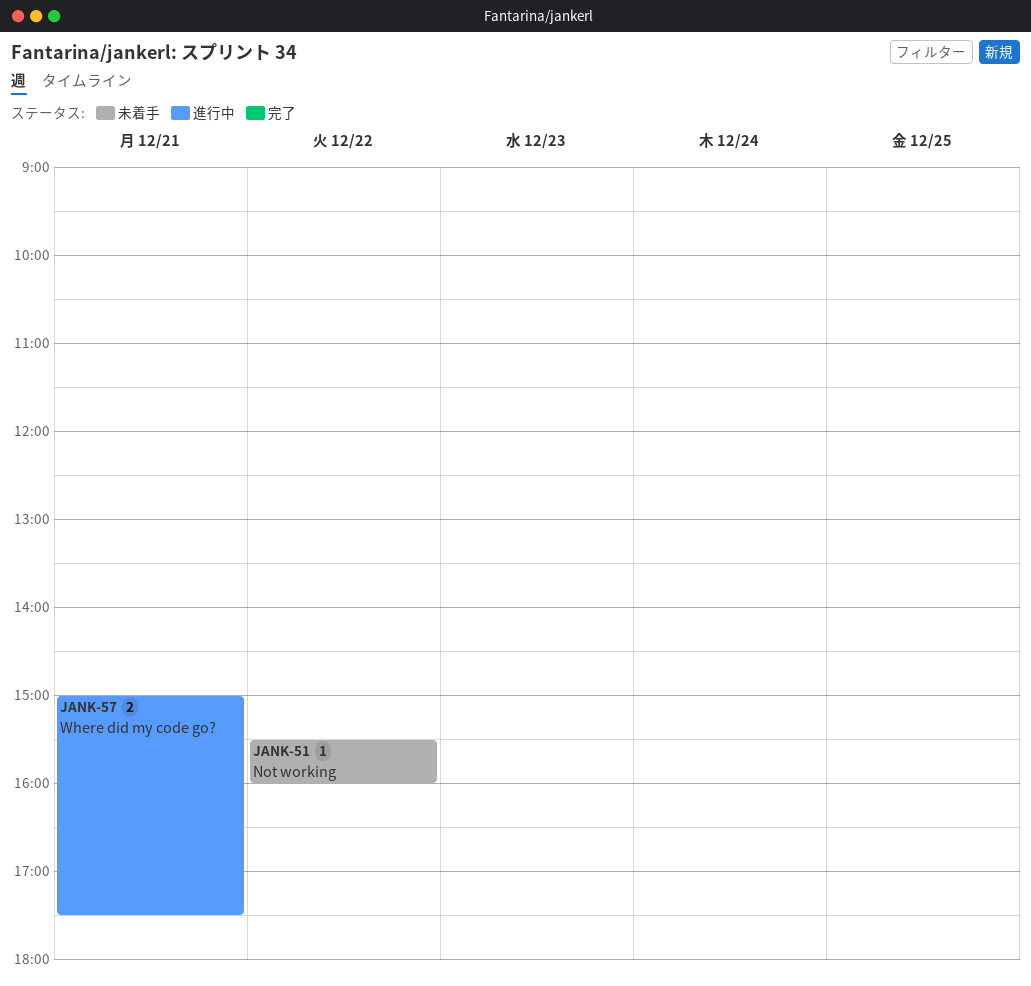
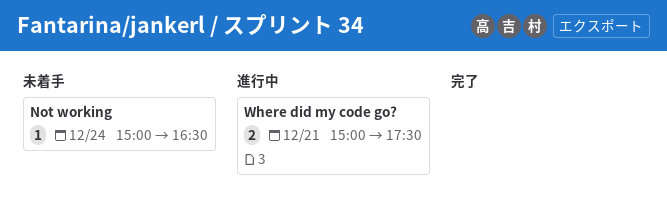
Not working, day: Dec 22 -> Dec 24
Not working, begins: 15:30 -> 15:00
Not working, ends: 16:00 -> 16:30

